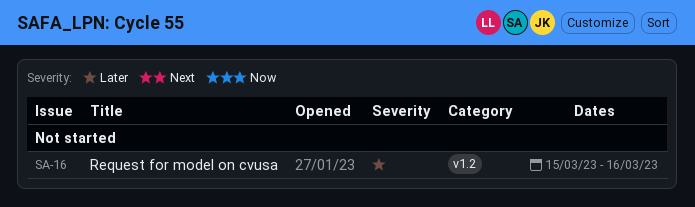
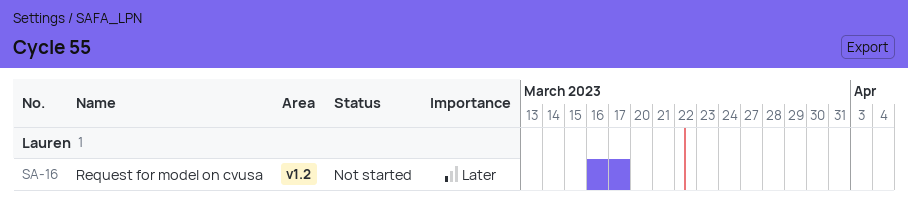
SA-16, start: Mar 15 -> Mar 16
SA-16, due: Mar 16 -> Mar 17

